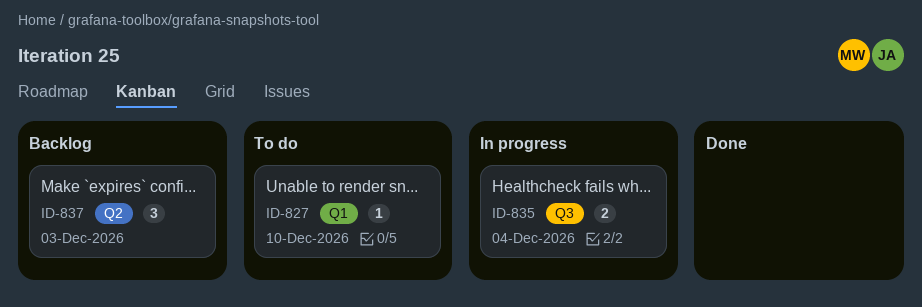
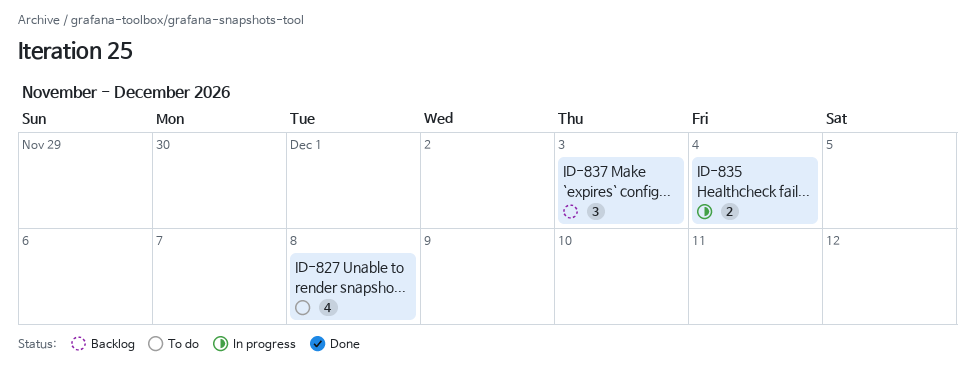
ID-827, estimate: 1 -> 4
ID-827, due: Dec 10 -> Dec 8

